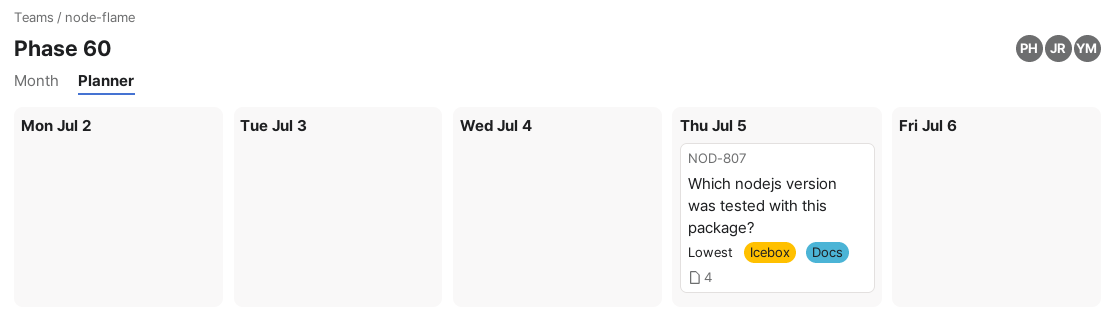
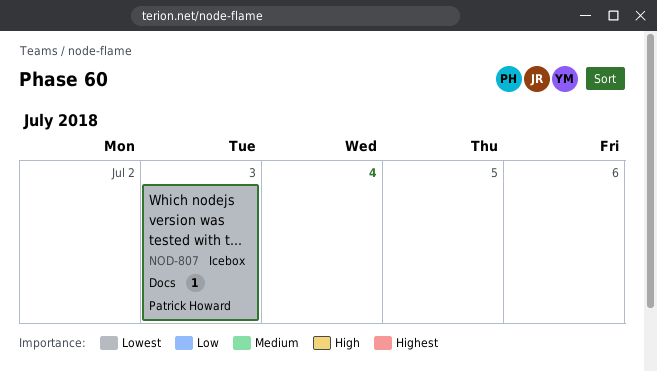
NOD-807, due: Jul 5 -> Jul 3

